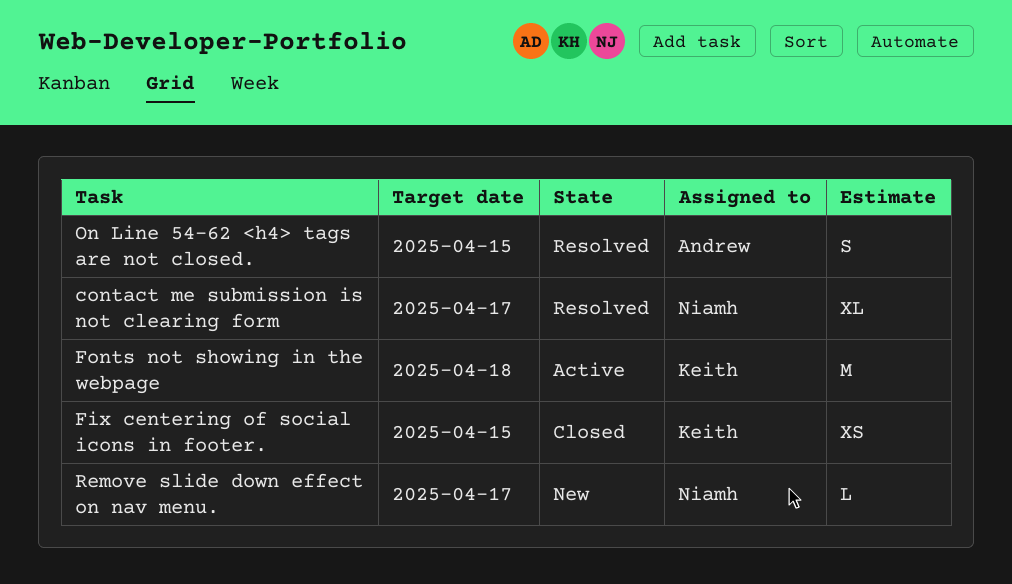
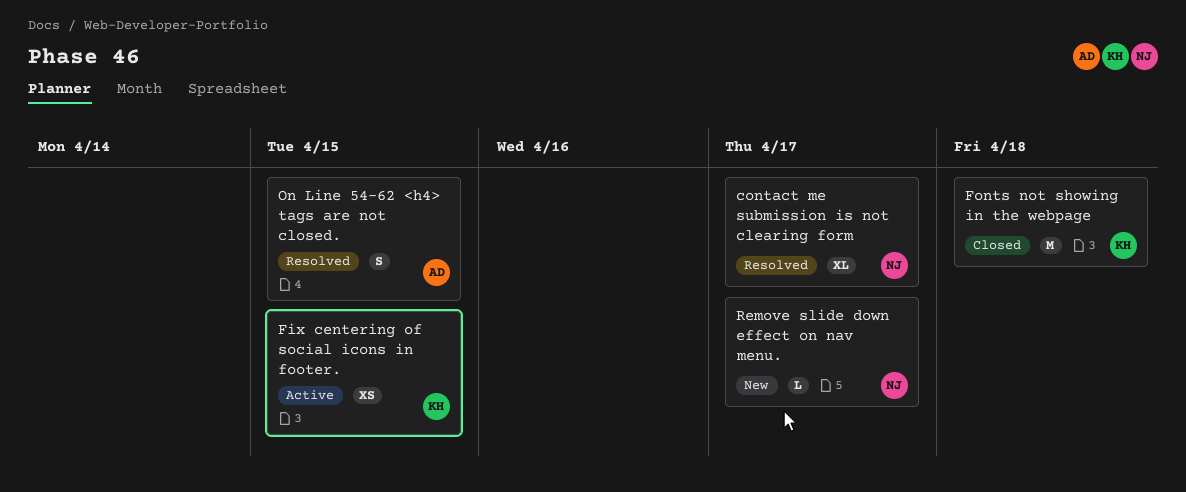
Fix centering of social icons in footer., status: Closed -> Active
Fonts not showing in the webpage, status: Active -> Closed

